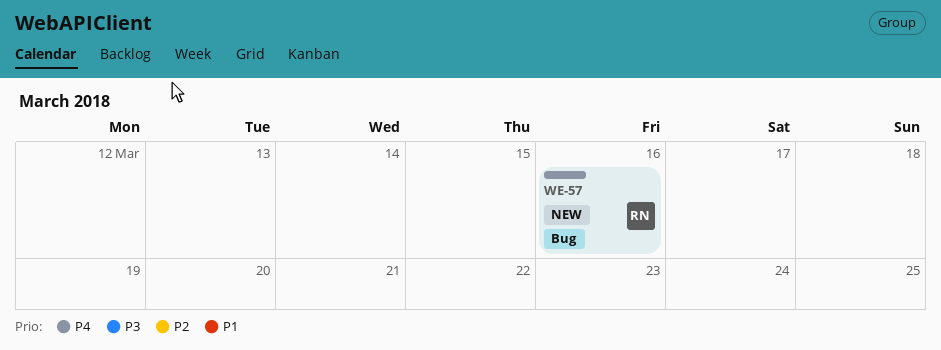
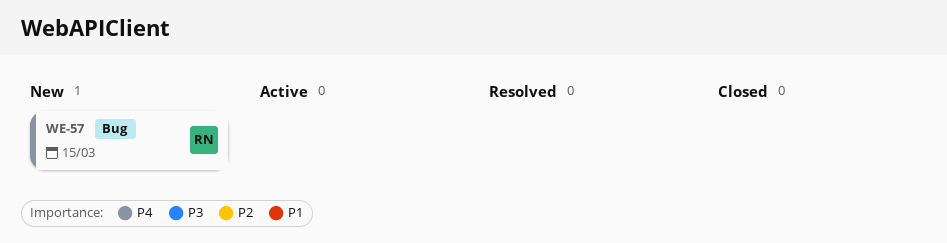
WE-57, due: Mar 16 -> Mar 15

